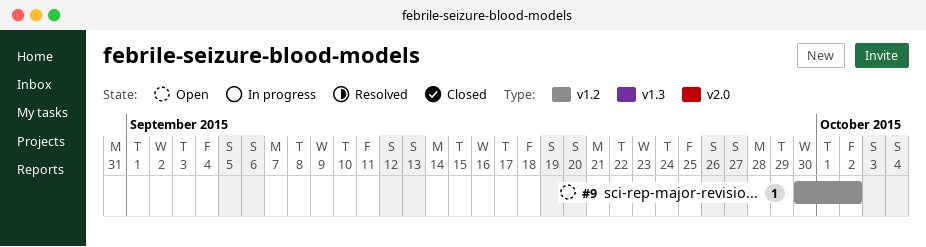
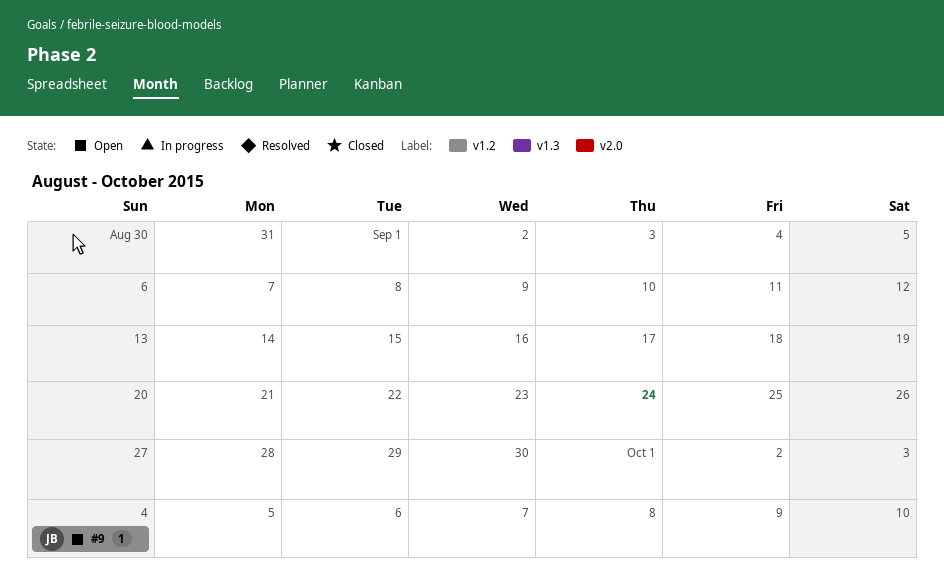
#9, start: Sep 30 -> Oct 4
#9, due: Oct 2 -> Oct 4

